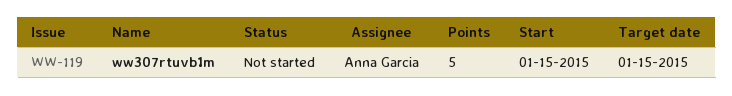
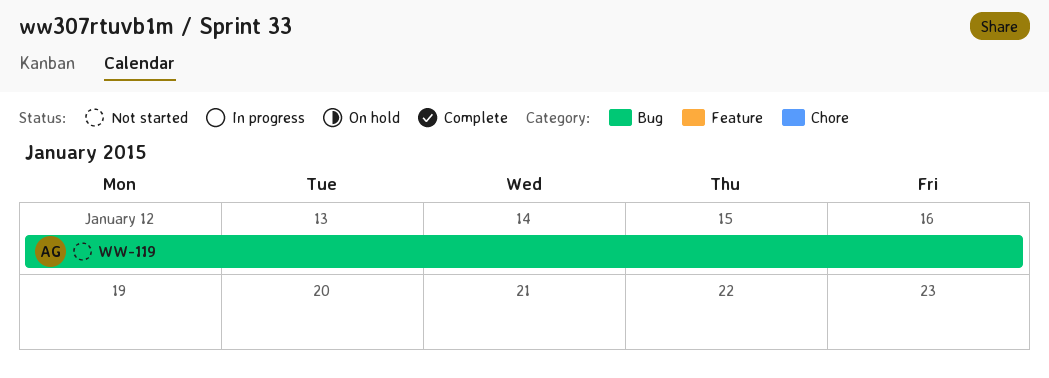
WW-119, start: Jan 15 -> Jan 12
WW-119, due: Jan 15 -> Jan 16

